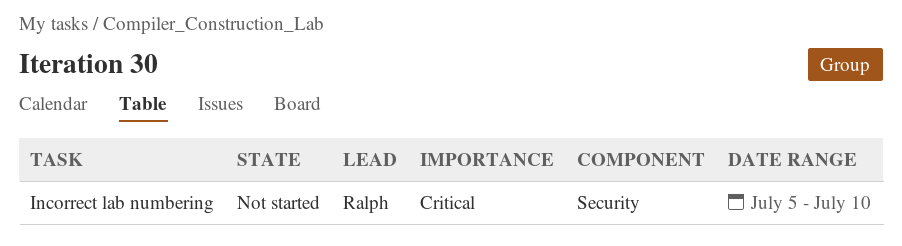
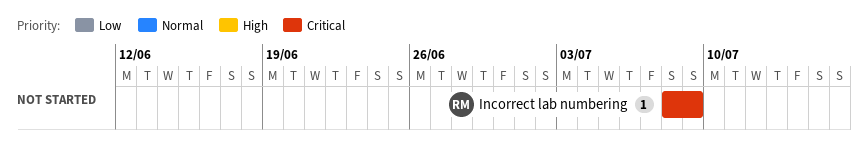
Incorrect lab numbering, start: Jul 5 -> Jul 8
Incorrect lab numbering, due: Jul 10 -> Jul 9

